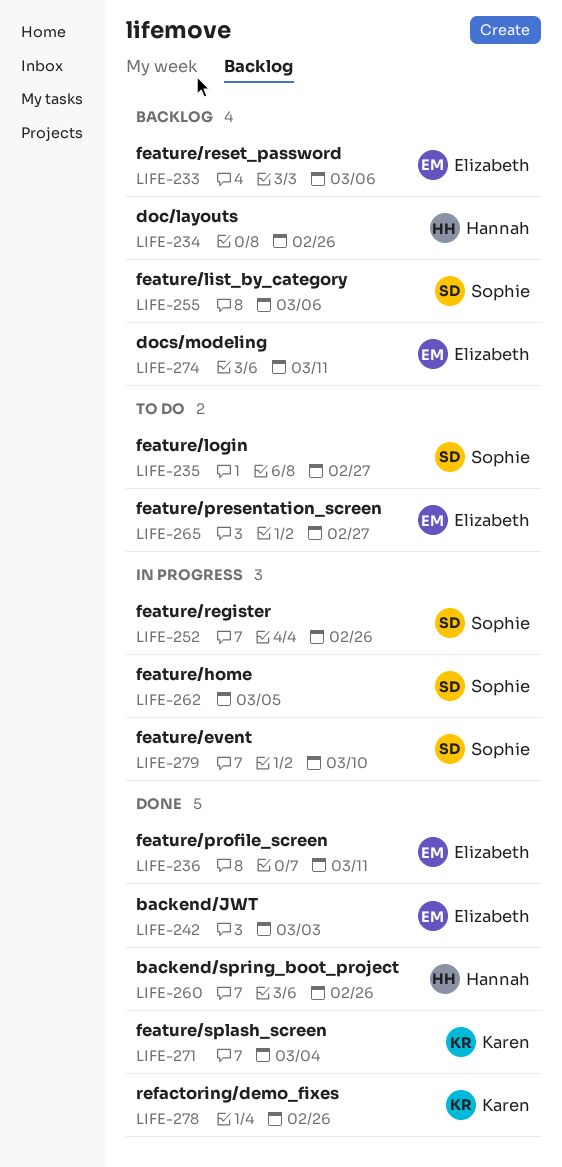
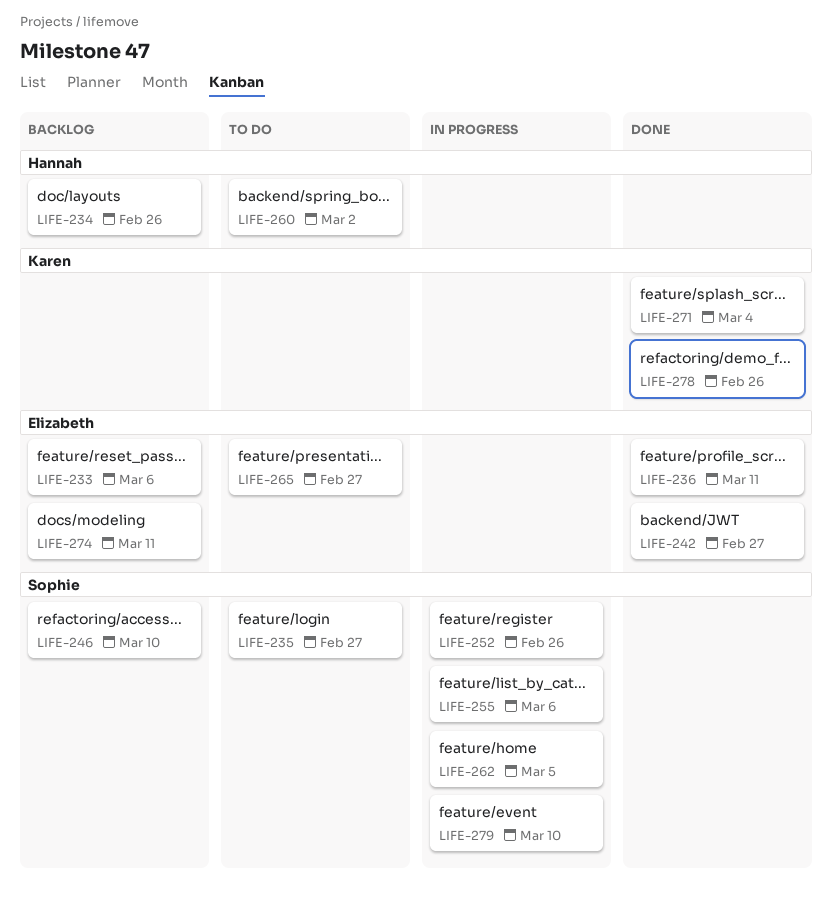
LIFE-242, due: Mar 3 -> Feb 27
LIFE-246: none -> present
LIFE-255, status: Backlog -> In progress
LIFE-260, status: Done -> To do
LIFE-260, due: Feb 26 -> Mar 2

